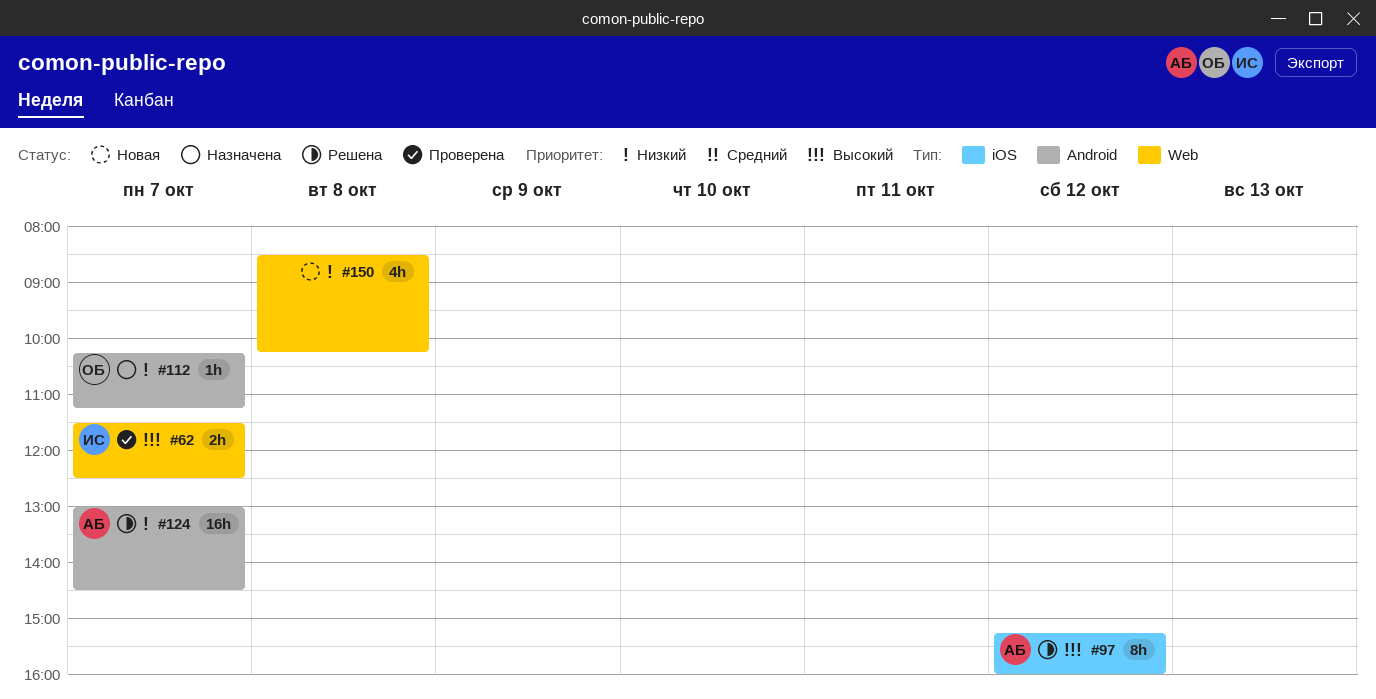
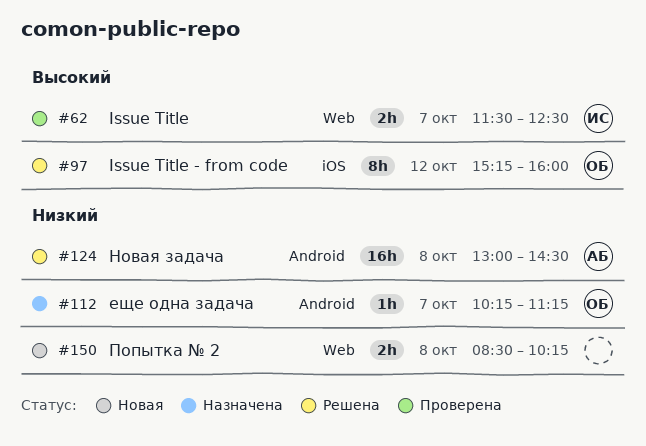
#97, owner: АБ -> ОБ
#124, day: Oct 7 -> Oct 8
#150, estimate: 4h -> 2h

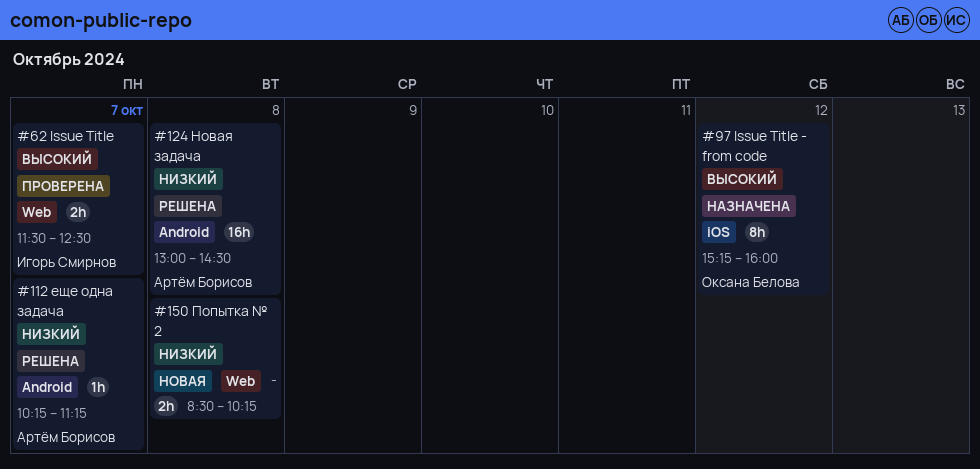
#97, status: Решена -> Назначена
#112, status: Назначена -> Решена
#112, owner: Оксана Белова -> Артём Борисов

